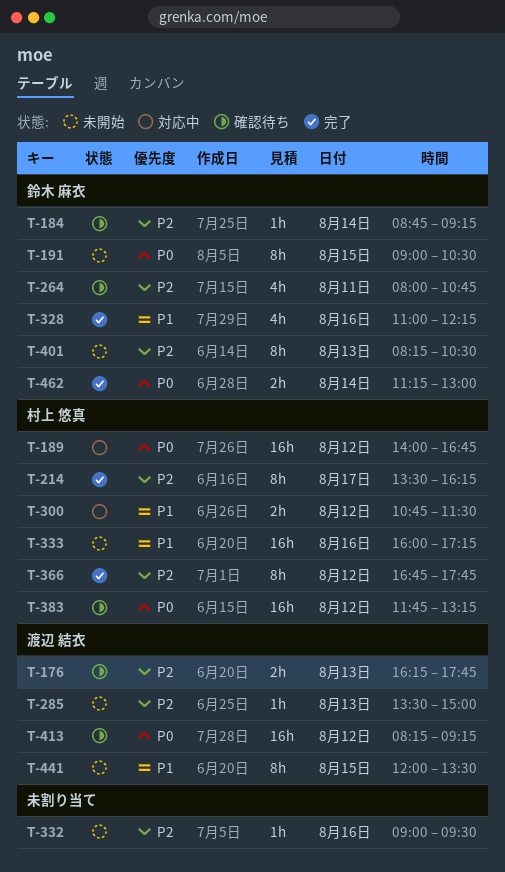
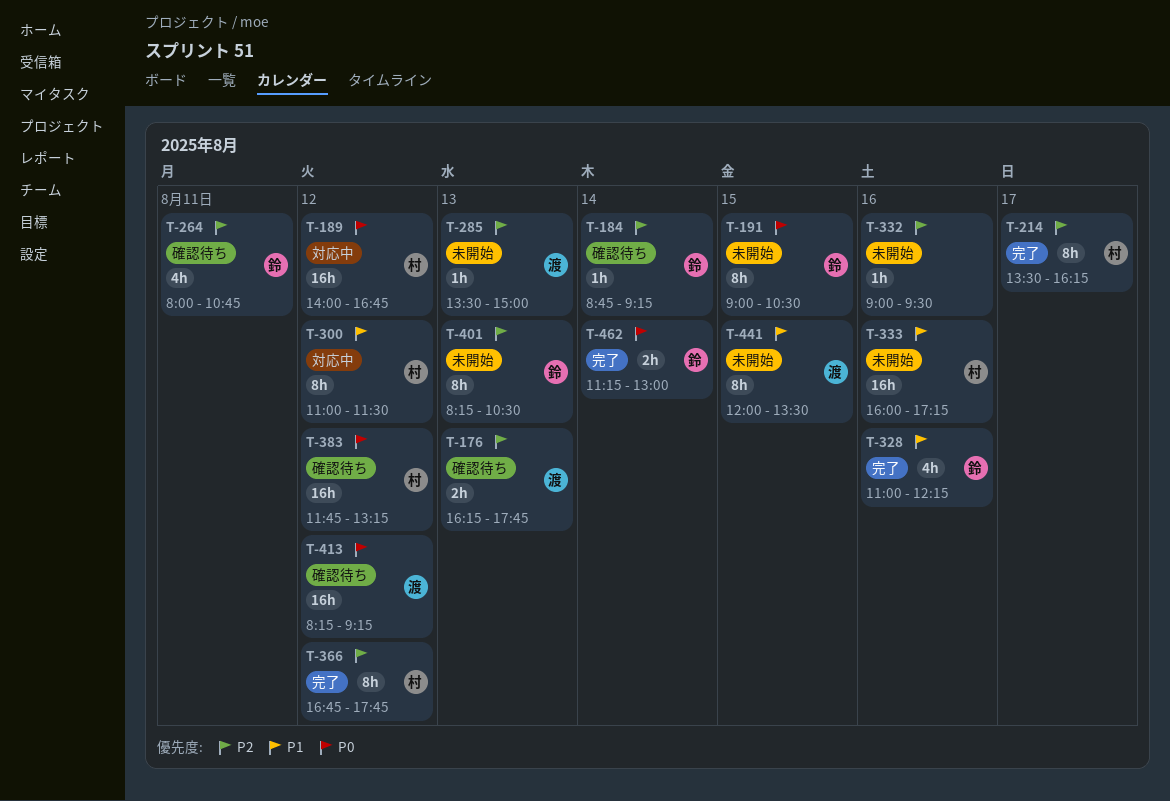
T-300, estimate: 2h -> 8h
T-300, begins: 10:45 -> 11:00

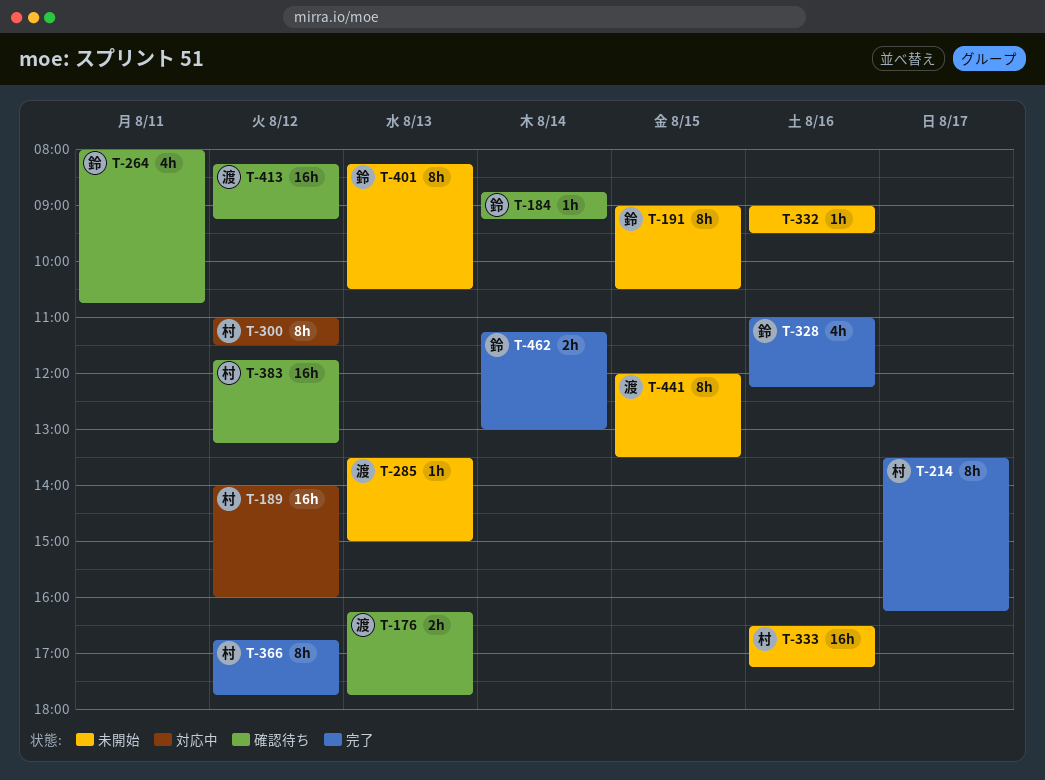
T-189, ends: 16:45 -> 16:00
T-333, begins: 16:00 -> 16:30

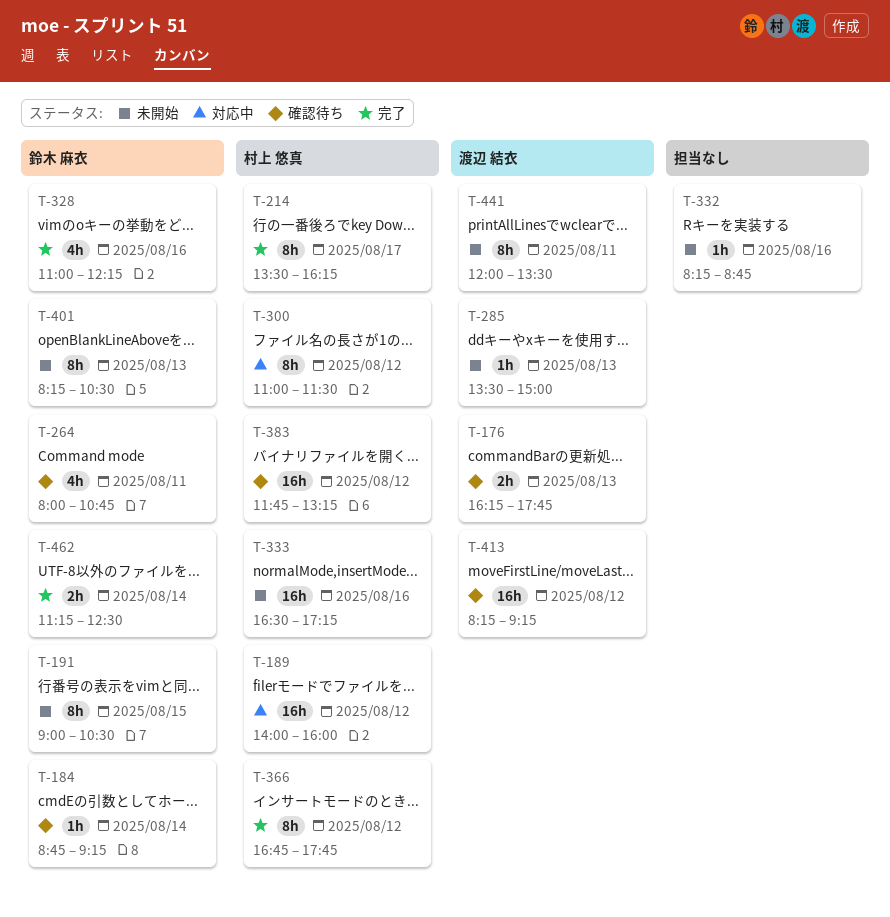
T-332, begins: 09:00 -> 08:15
T-332, ends: 09:30 -> 08:45
T-441, day: Aug 15 -> Aug 11
T-462, ends: 13:00 -> 12:30

